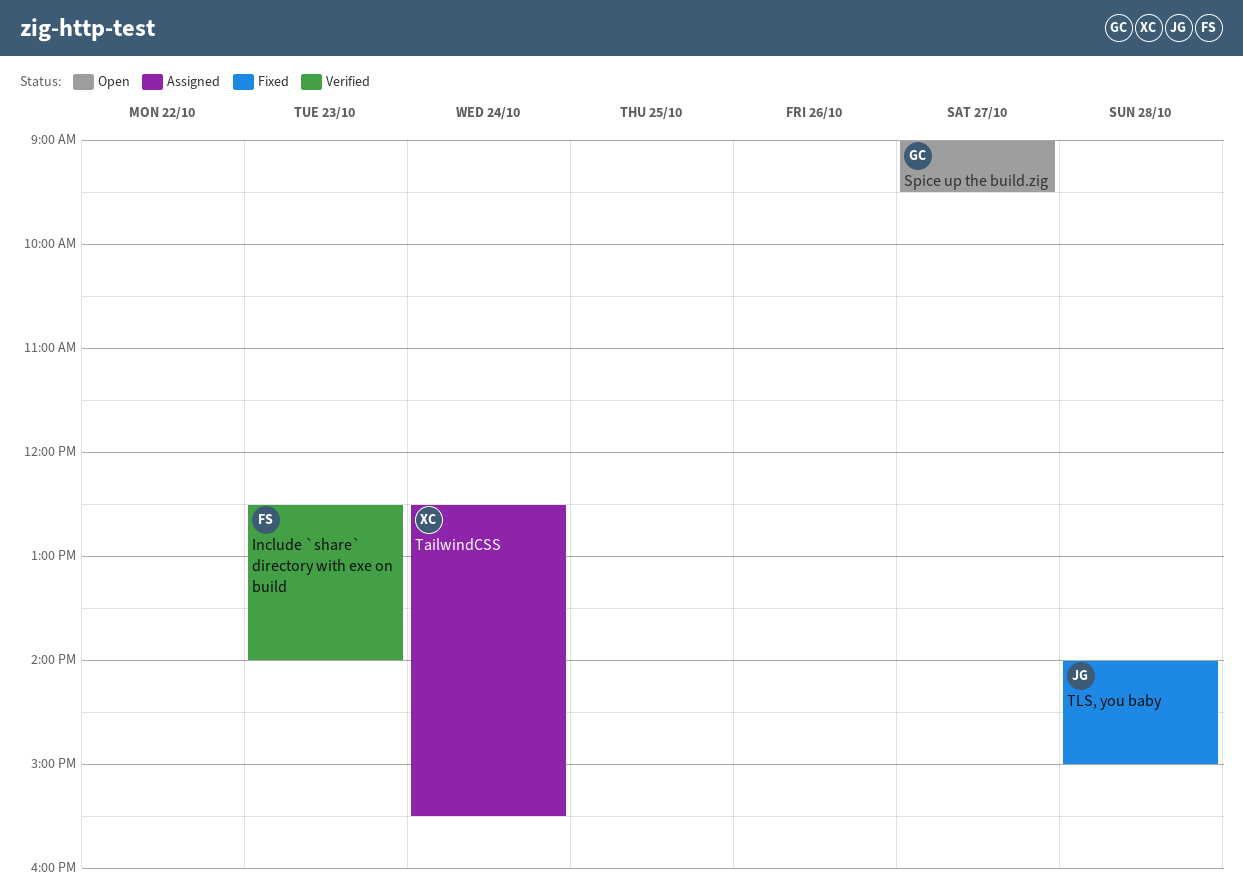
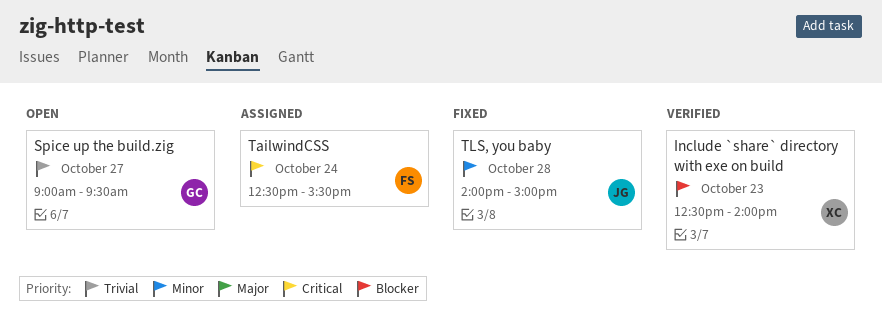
Include `share` directory with exe on build, owner: FS -> XC
TailwindCSS, owner: XC -> FS

